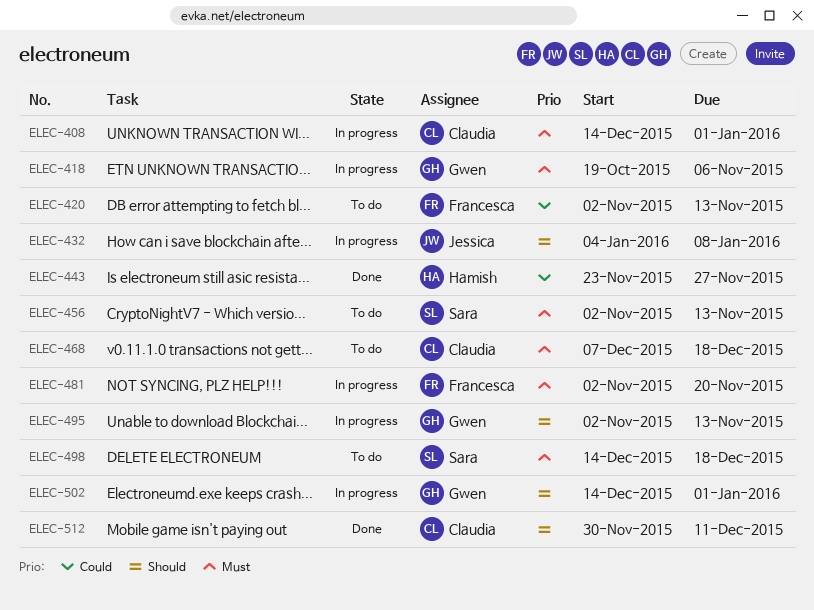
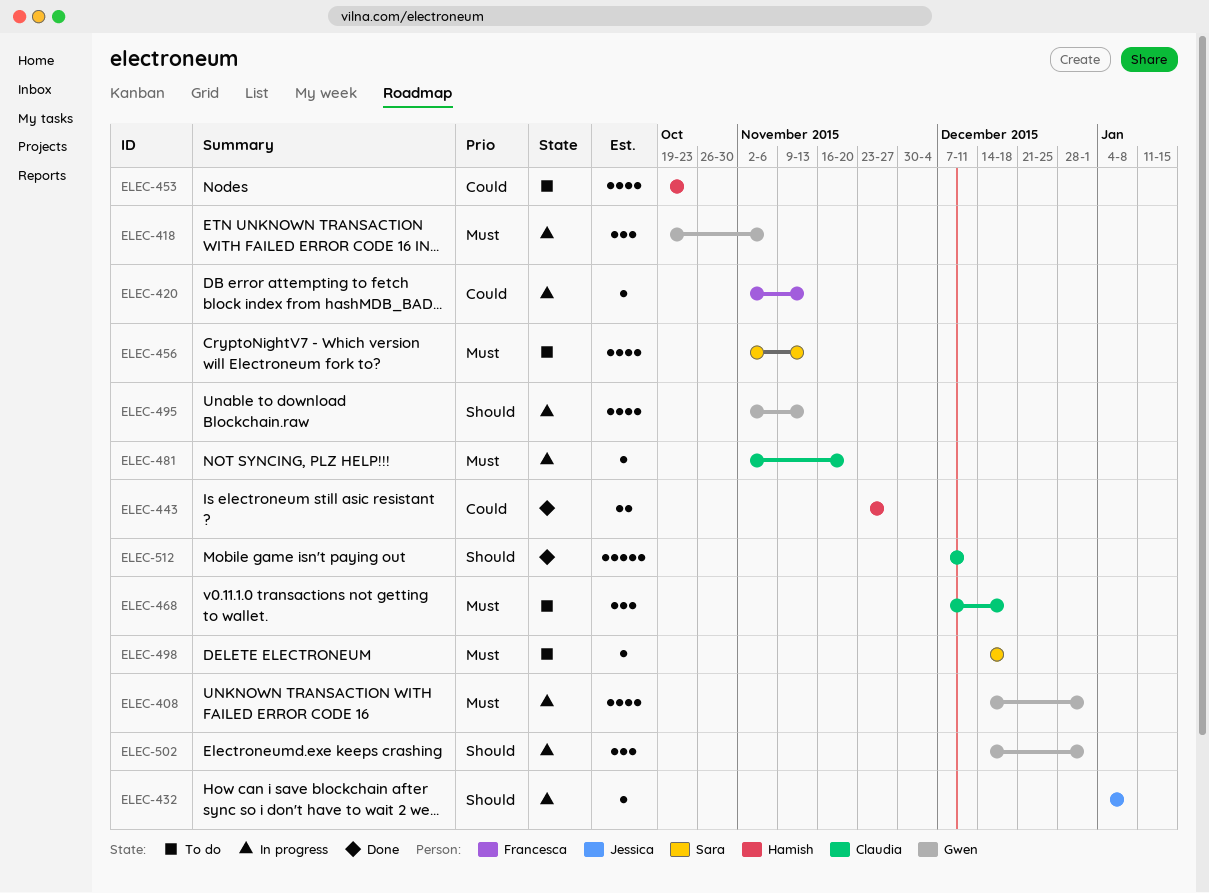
ELEC-408, owner: Claudia -> Gwen
ELEC-420, status: To do -> In progress
ELEC-453: none -> present
ELEC-481, owner: Francesca -> Claudia
ELEC-512, start: Nov 30 -> Dec 7

